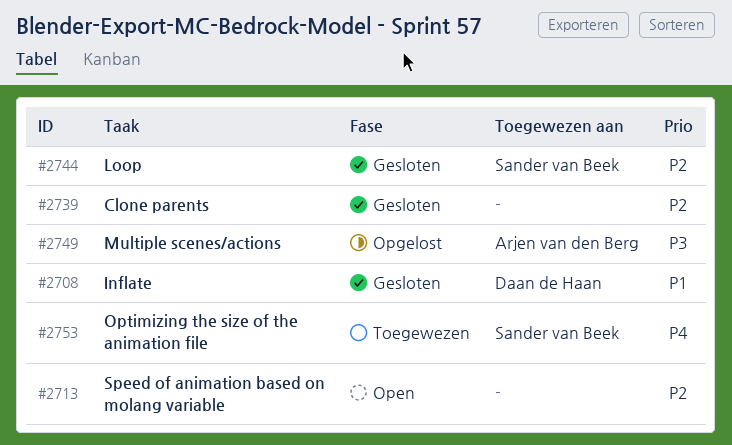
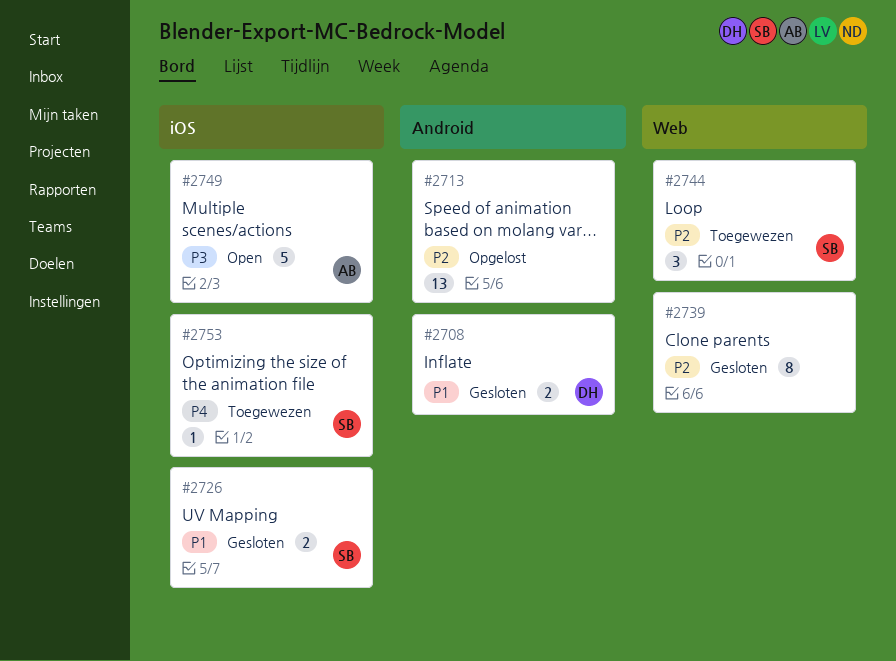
#2713, status: Open -> Opgelost
#2726: none -> present
#2744, status: Gesloten -> Toegewezen
#2749, status: Opgelost -> Open

